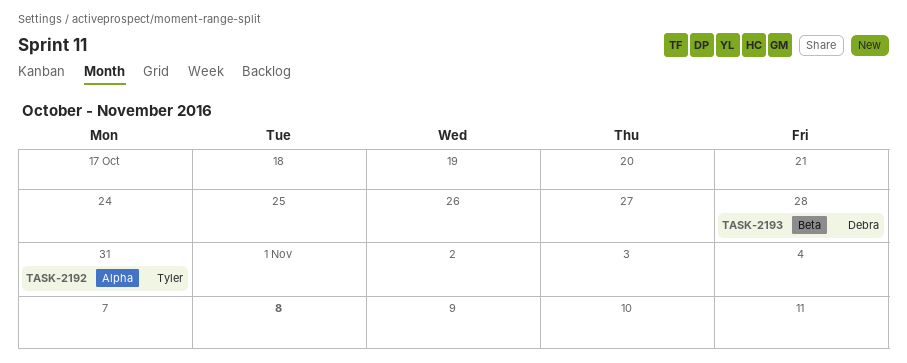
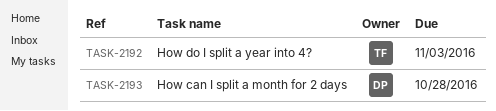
TASK-2192, due: Oct 31 -> Nov 3

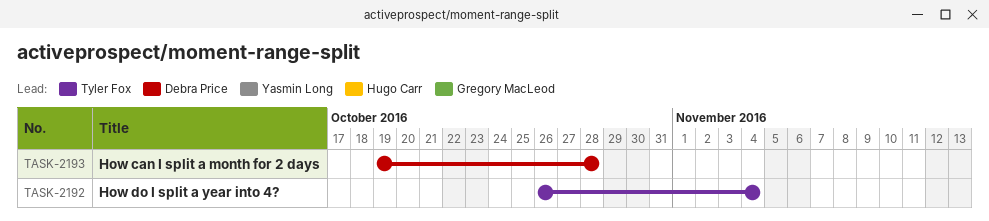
TASK-2192, due: Nov 3 -> Nov 4

